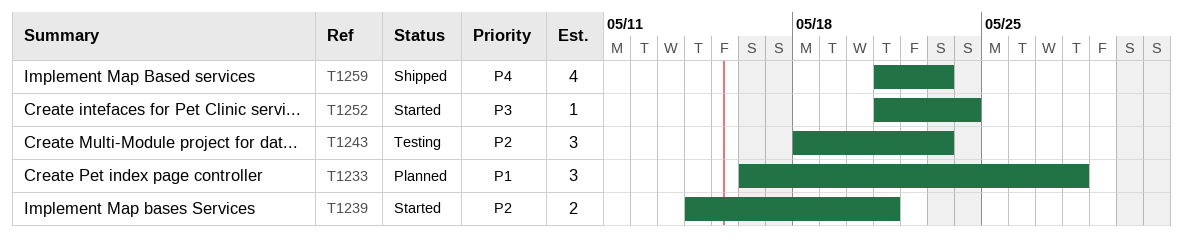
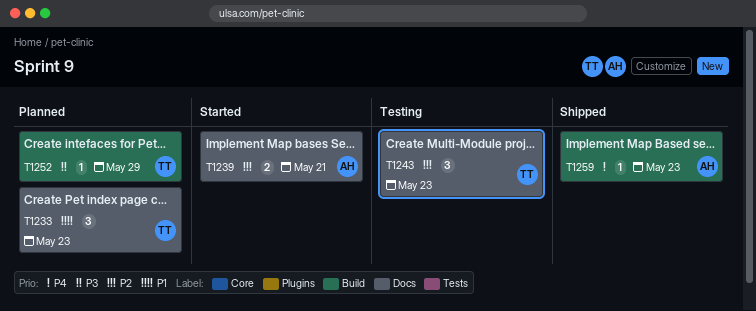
T1233, due: May 28 -> May 23
T1252, status: Started -> Planned
T1252, due: May 24 -> May 29
T1259, estimate: 4 -> 1

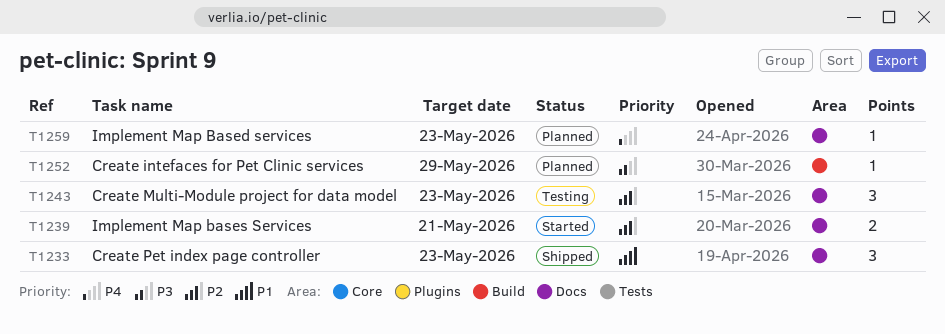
T1233, status: Planned -> Shipped
T1259, status: Shipped -> Planned
T1259, label: Build -> Docs

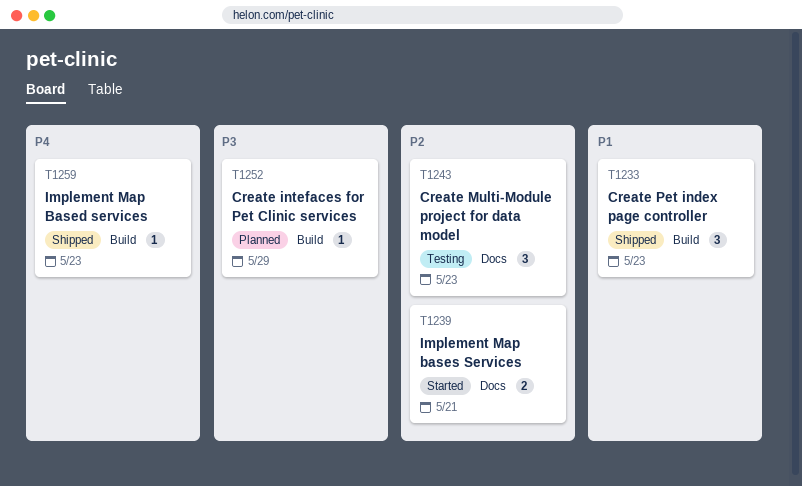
T1233, label: Docs -> Build
T1259, status: Planned -> Shipped
T1259, label: Docs -> Build

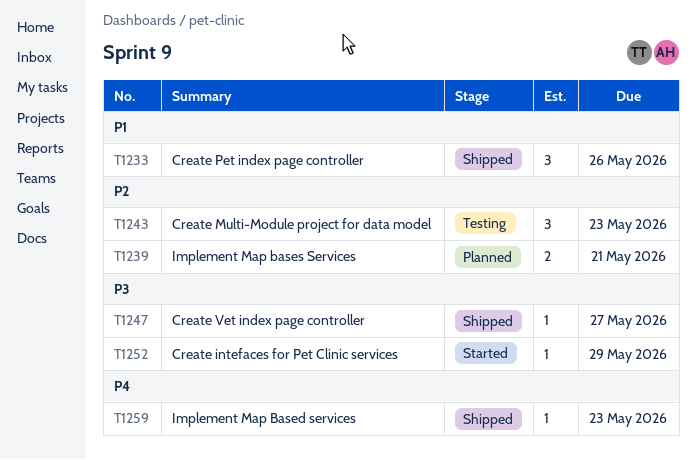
T1233, due: May 23 -> May 26
T1239, status: Started -> Planned
T1247: none -> present
T1252, status: Planned -> Started

